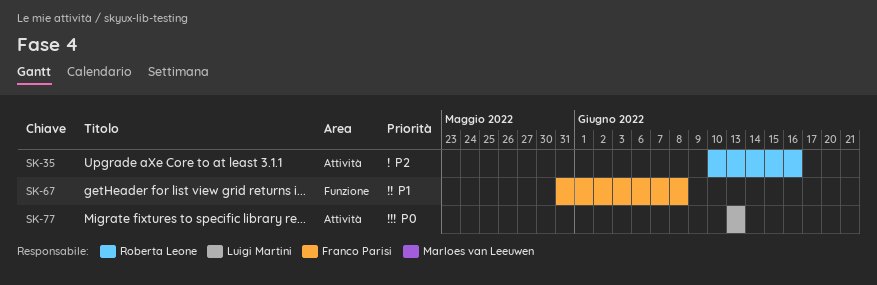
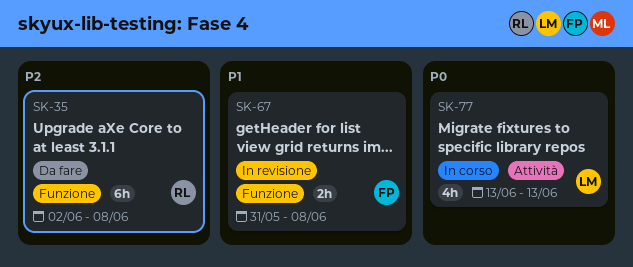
SK-35, label: Attività -> Funzione
SK-35, start: Jun 10 -> Jun 2
SK-35, due: Jun 16 -> Jun 8

